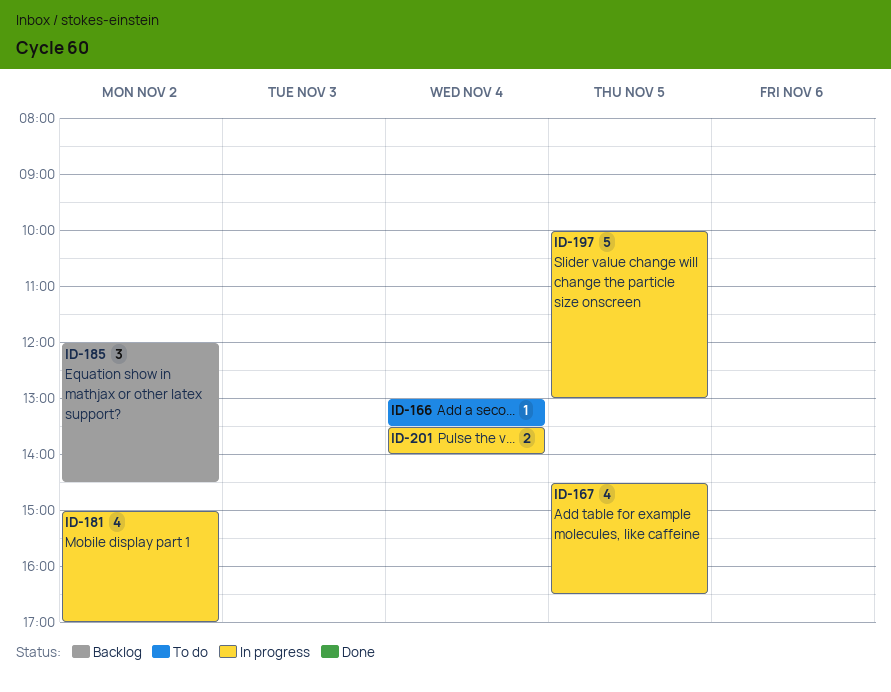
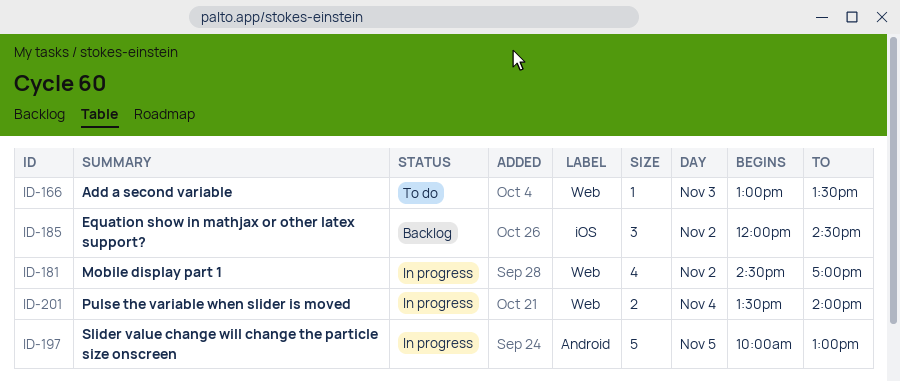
ID-166, day: Nov 4 -> Nov 3
ID-167: present -> none
ID-181, begins: 15:00 -> 14:30

